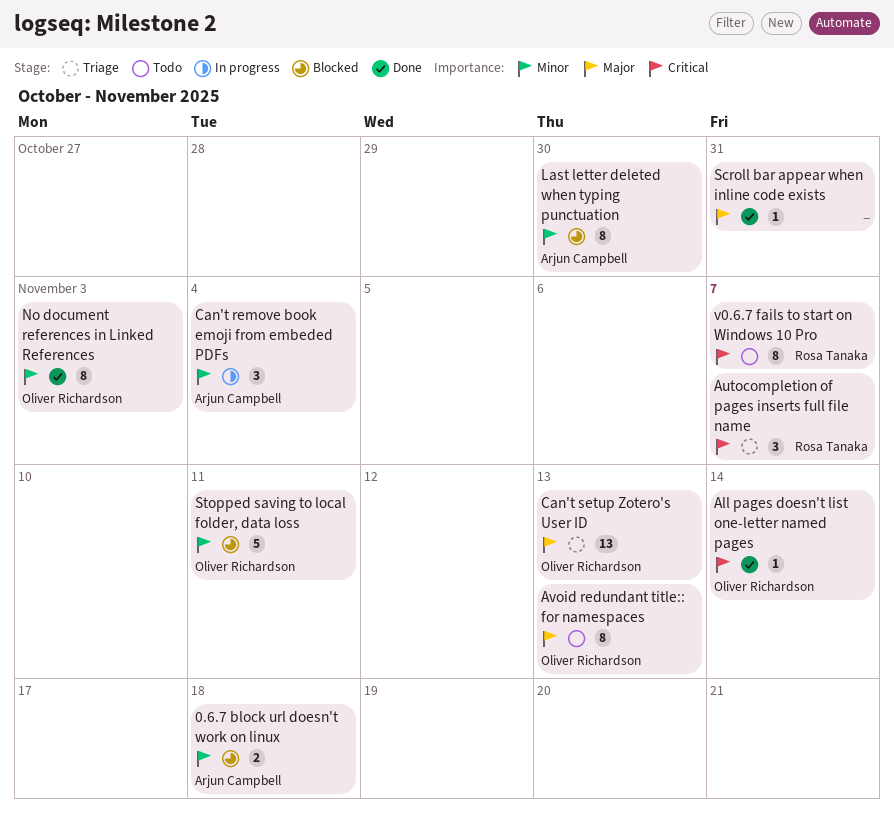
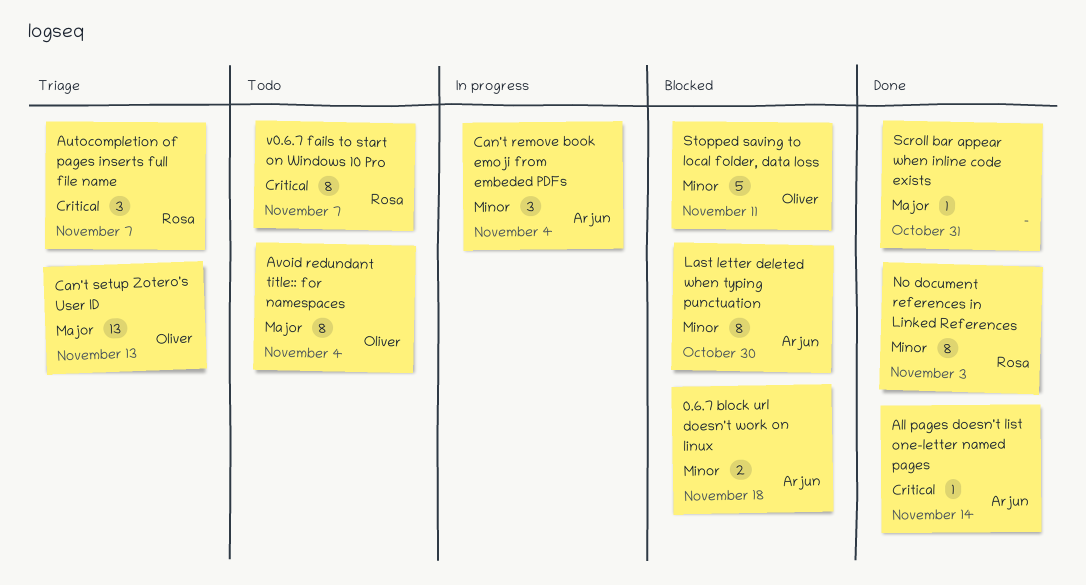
All pages doesn't list one-letter named pages, owner: Oliver Richardson -> Arjun Campbell
Avoid redundant title:: for namespaces, due: Nov 13 -> Nov 4
No document references in Linked References, owner: Oliver Richardson -> Rosa Tanaka

